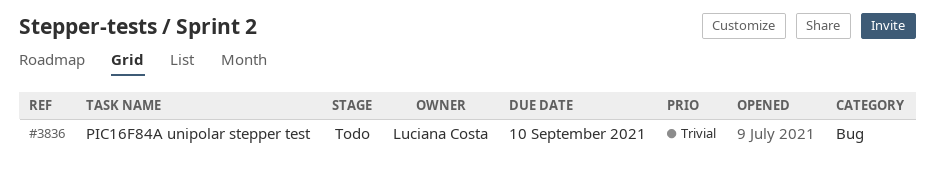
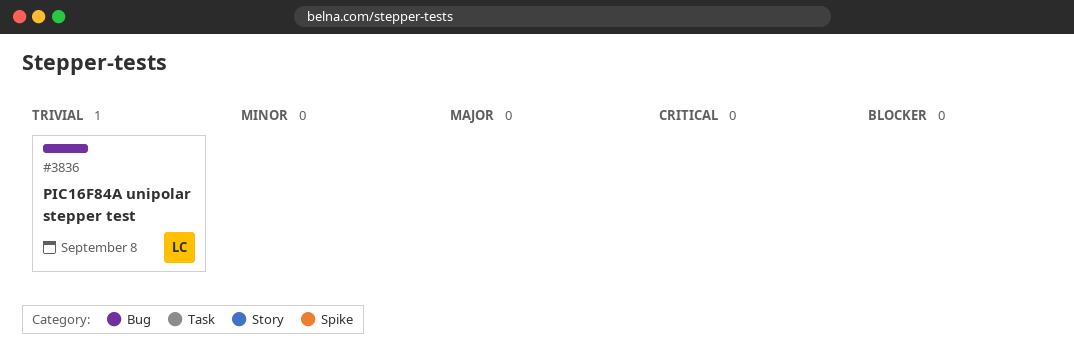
#3836, due: Sep 10 -> Sep 8

